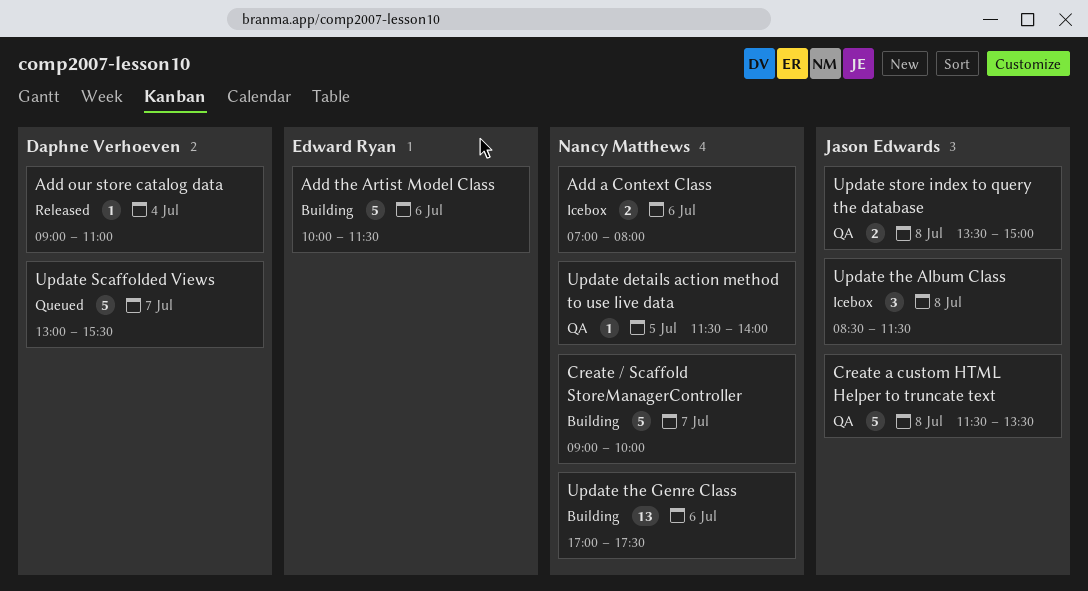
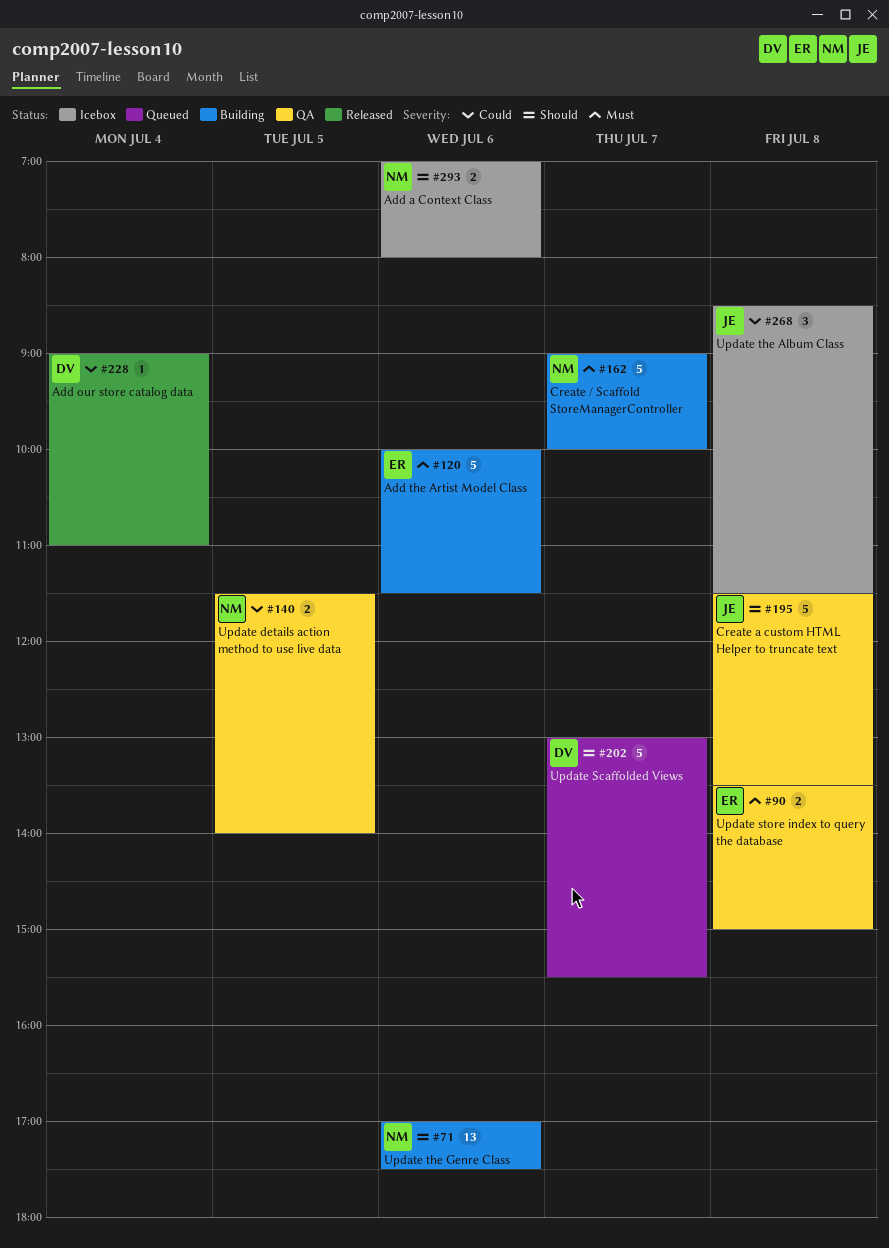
Update details action method to use live data, estimate: 1 -> 2
Update store index to query the database, owner: Jason Edwards -> Edward Ryan

